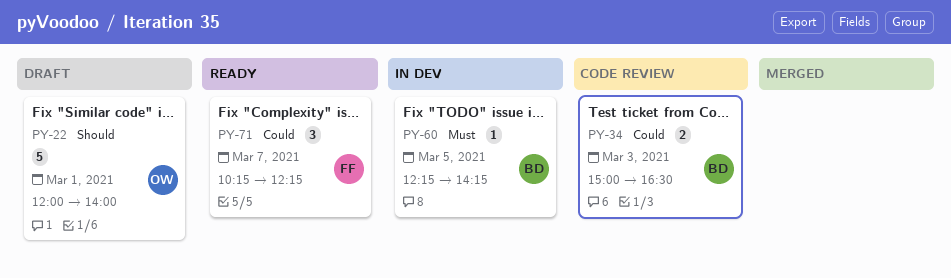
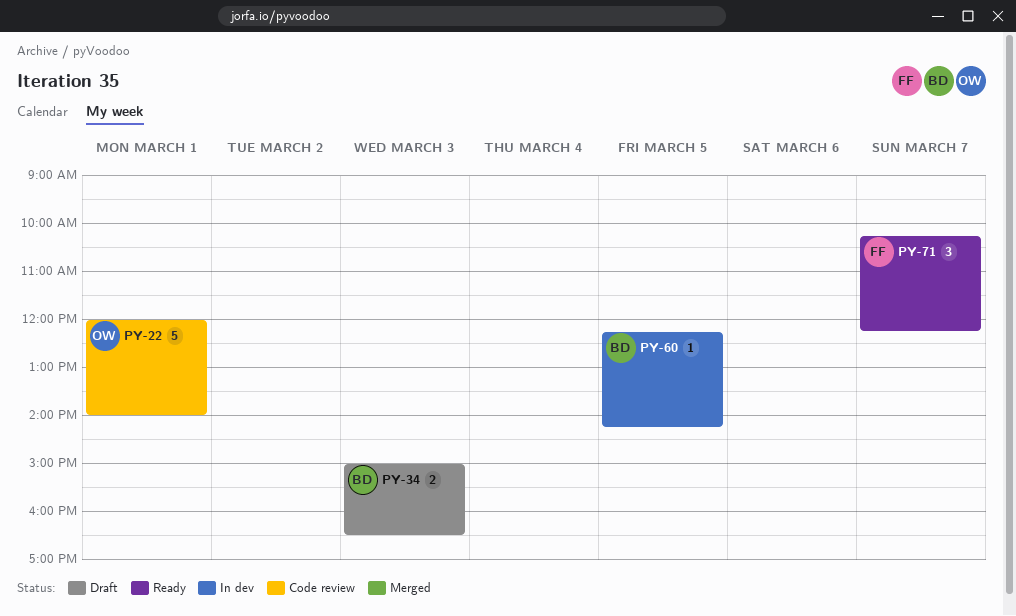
PY-22, status: Draft -> Code review
PY-34, status: Code review -> Draft

